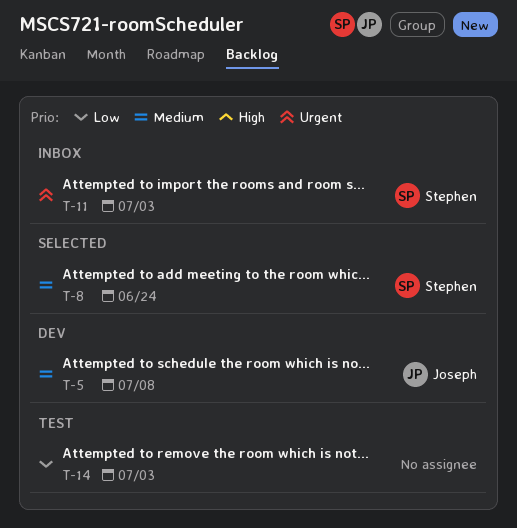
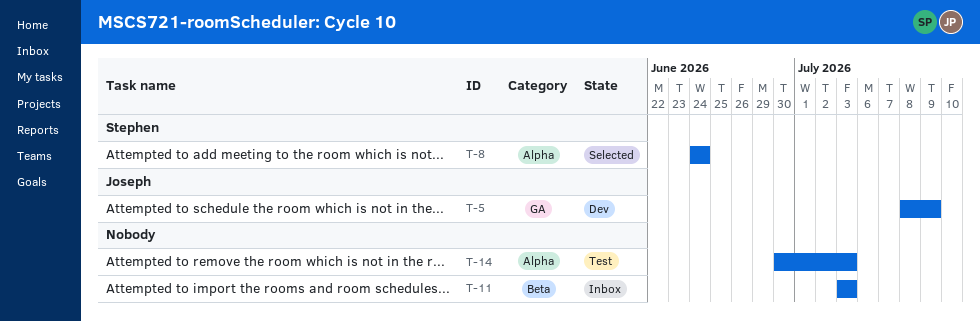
T-5, due: Jul 8 -> Jul 9
T-11, owner: Stephen -> none

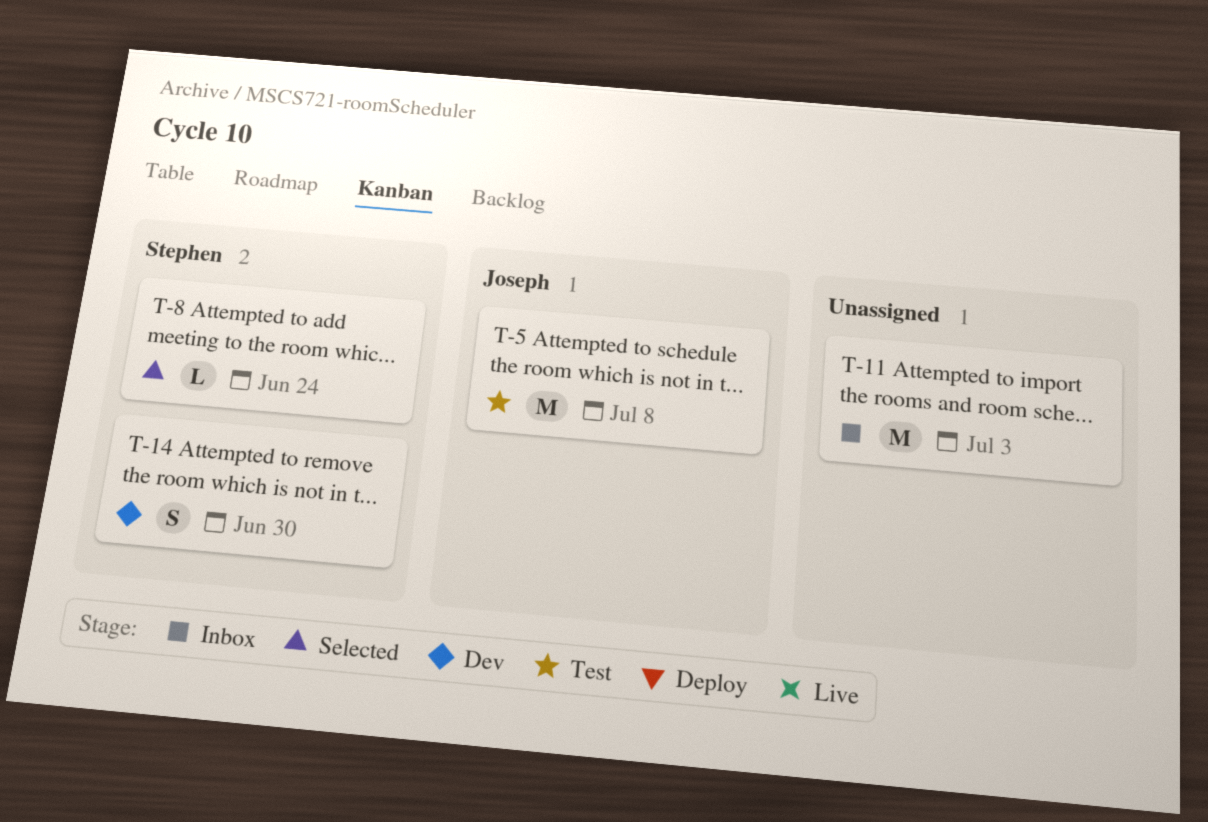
T-5, status: Dev -> Test
T-5, due: Jul 9 -> Jul 8
T-14, status: Test -> Dev
T-14, owner: none -> Stephen
T-14, due: Jul 3 -> Jun 30

